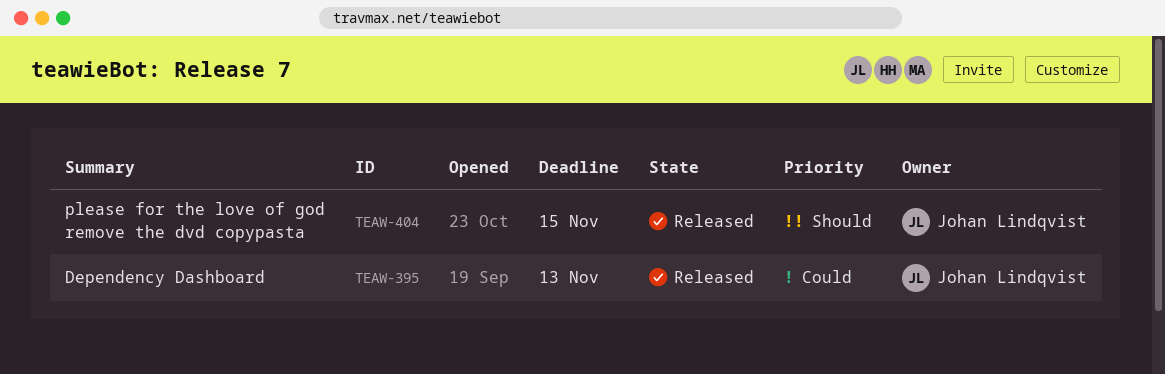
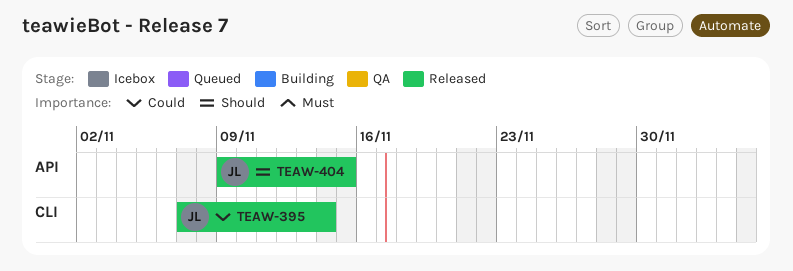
TEAW-395, due: Nov 13 -> Nov 14

